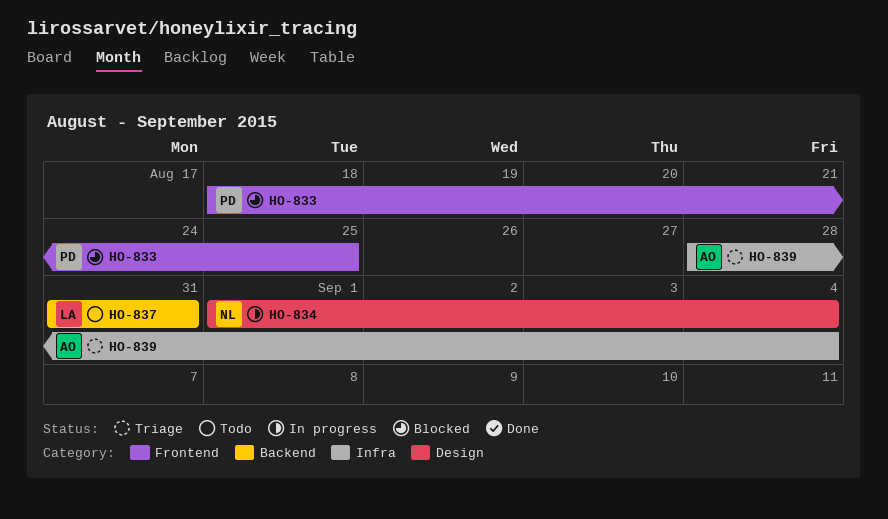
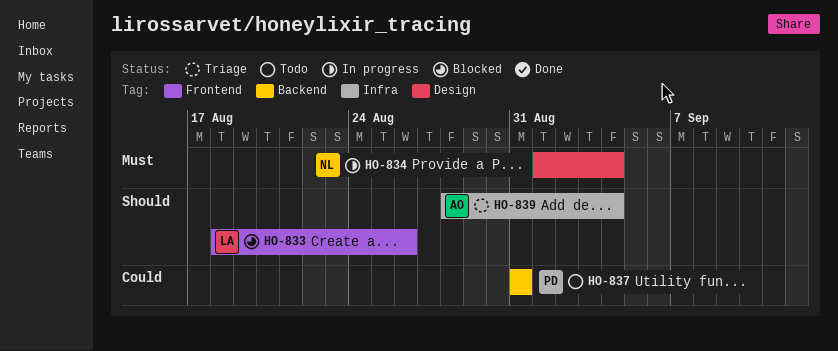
HO-833, owner: PD -> LA
HO-833, due: Aug 25 -> Aug 26
HO-837, owner: LA -> PD

